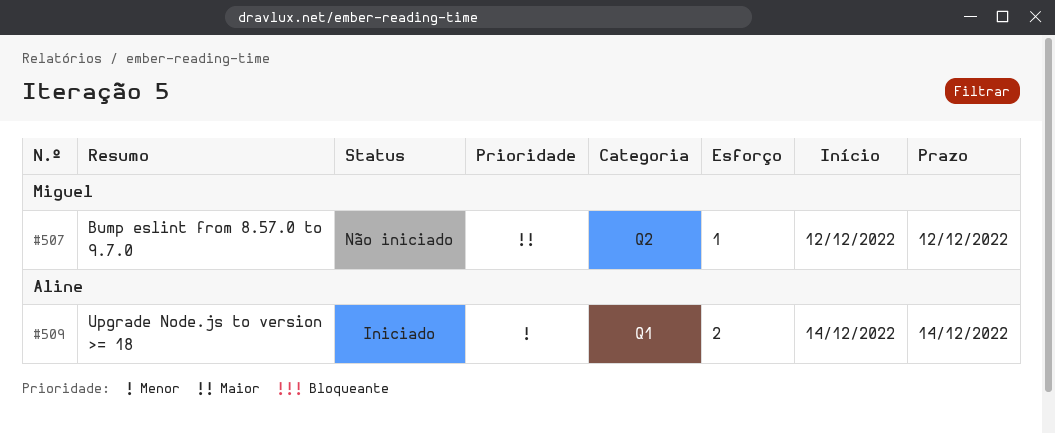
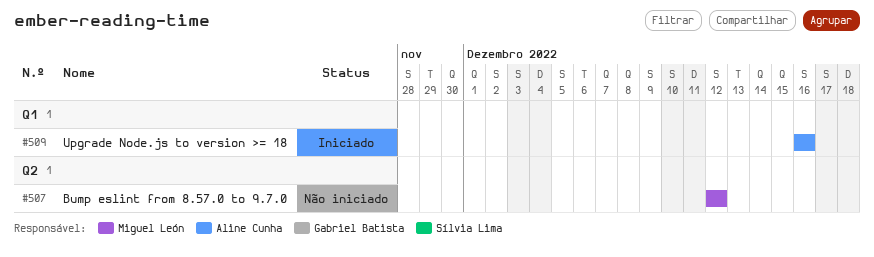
#509, start: Dec 14 -> Dec 16
#509, due: Dec 14 -> Dec 16

